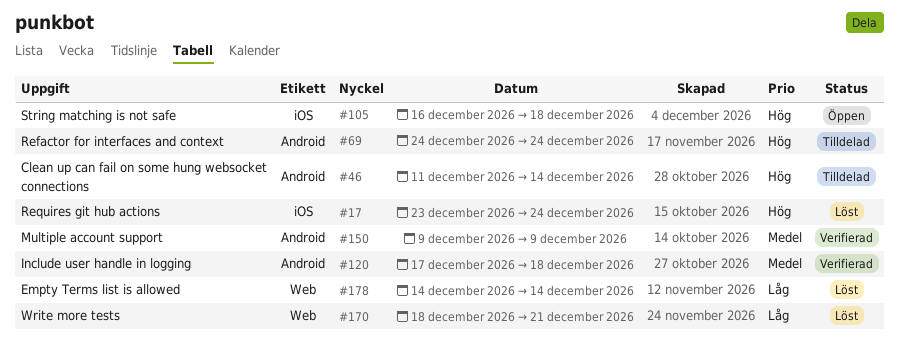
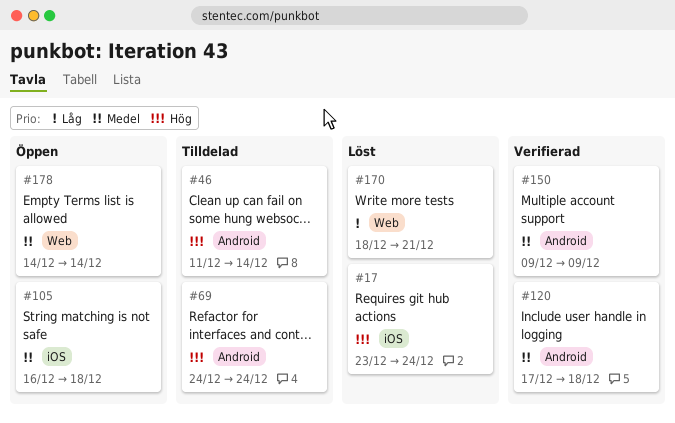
#105, priority: Hög -> Medel
#178, status: Löst -> Öppen
#178, priority: Låg -> Medel

